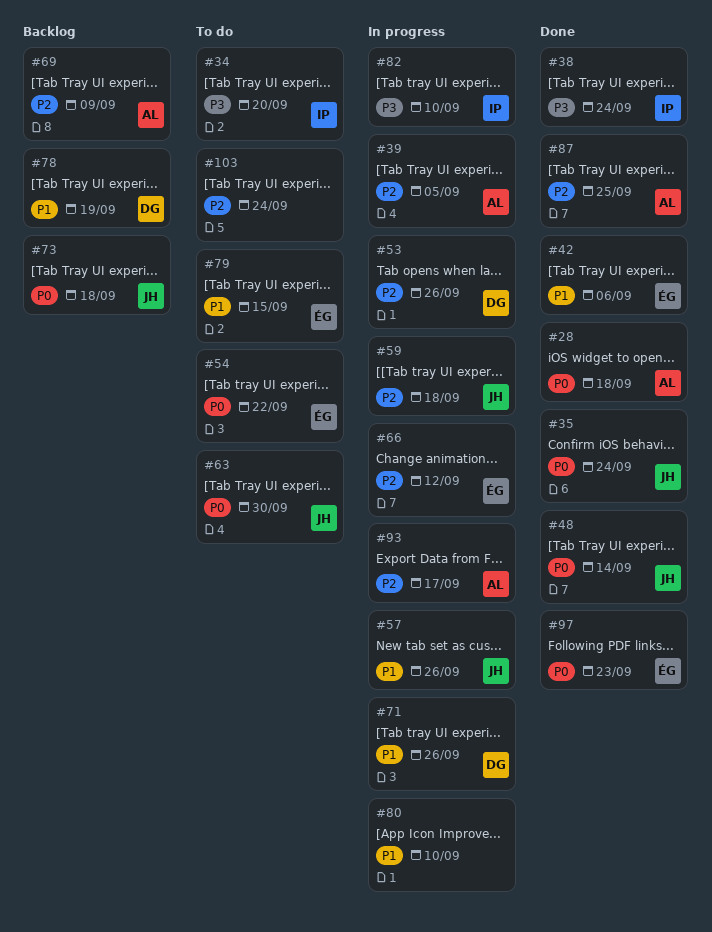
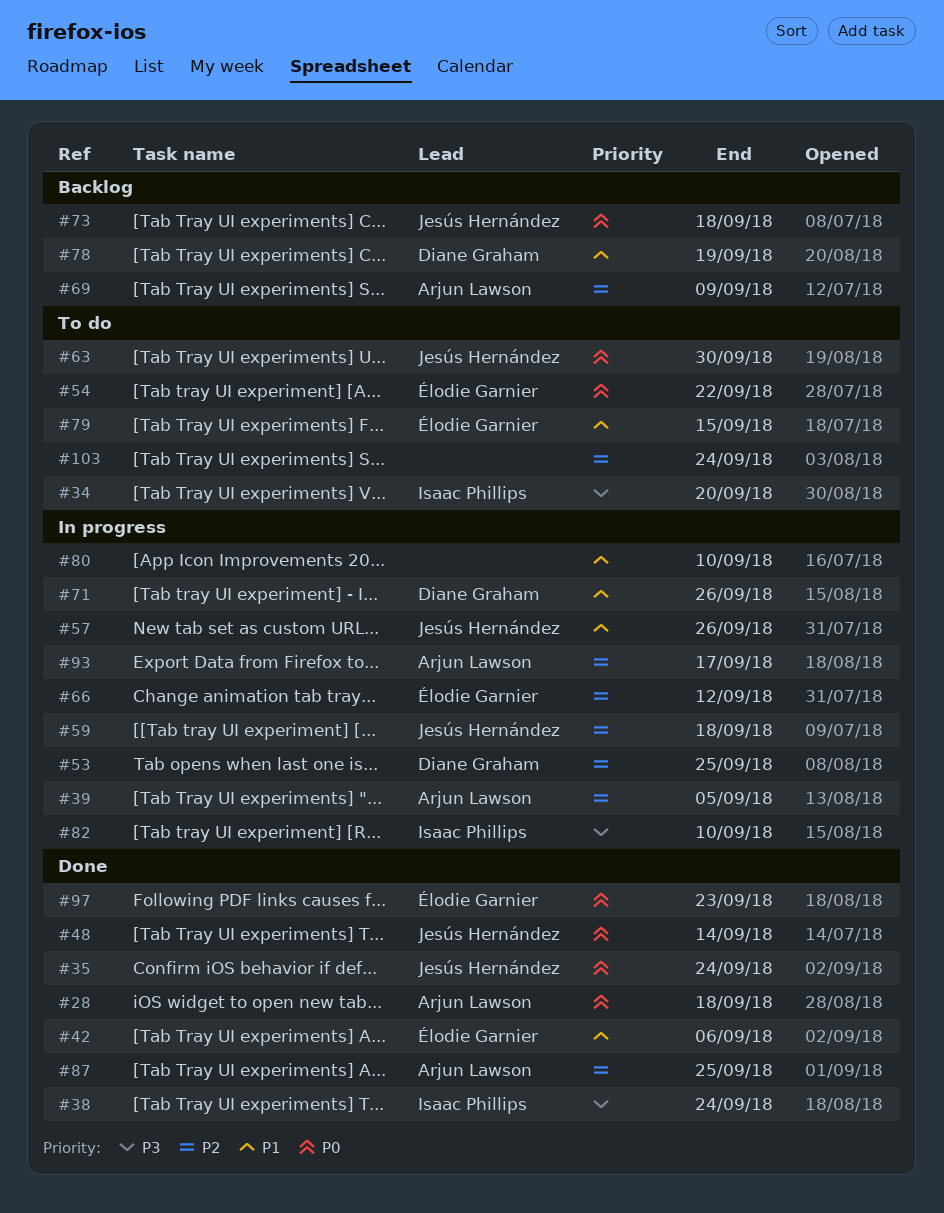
#53, due: Sep 26 -> Sep 25

